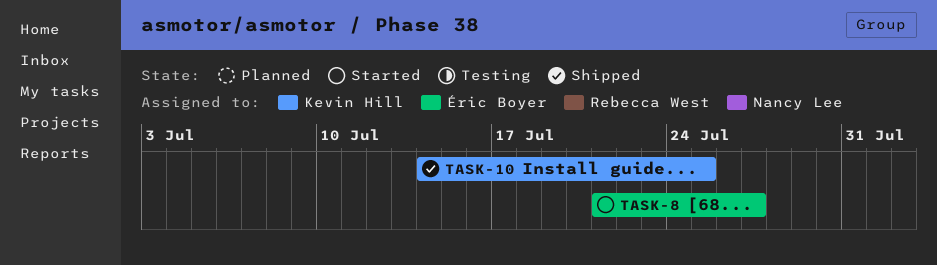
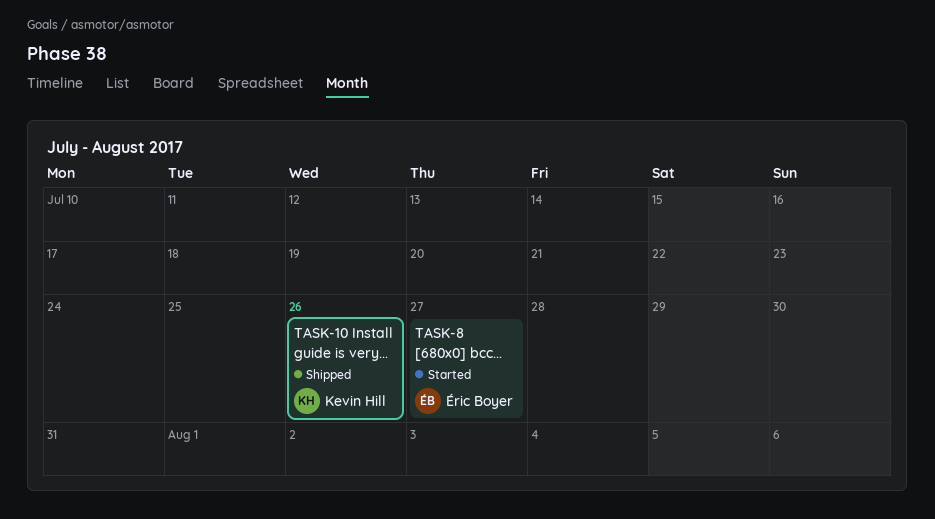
TASK-10, due: Jul 25 -> Jul 26

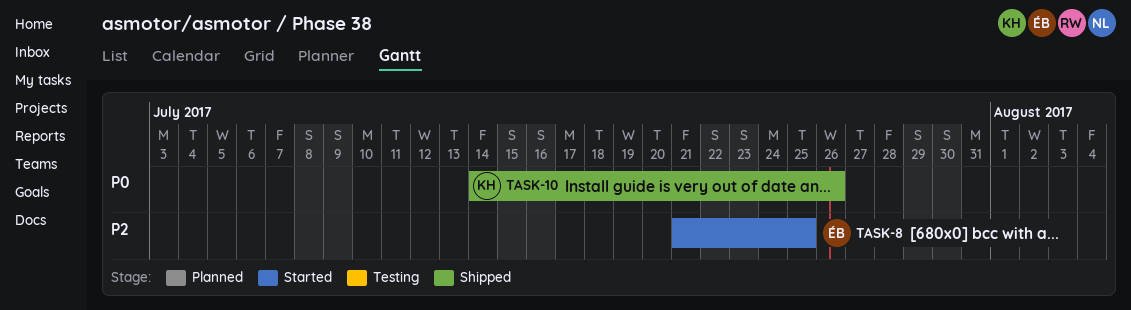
TASK-8, due: Jul 27 -> Jul 25

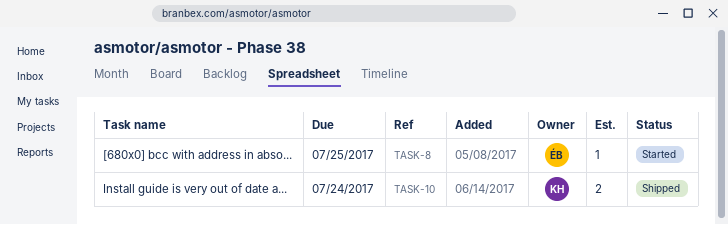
TASK-10, due: Jul 26 -> Jul 24

